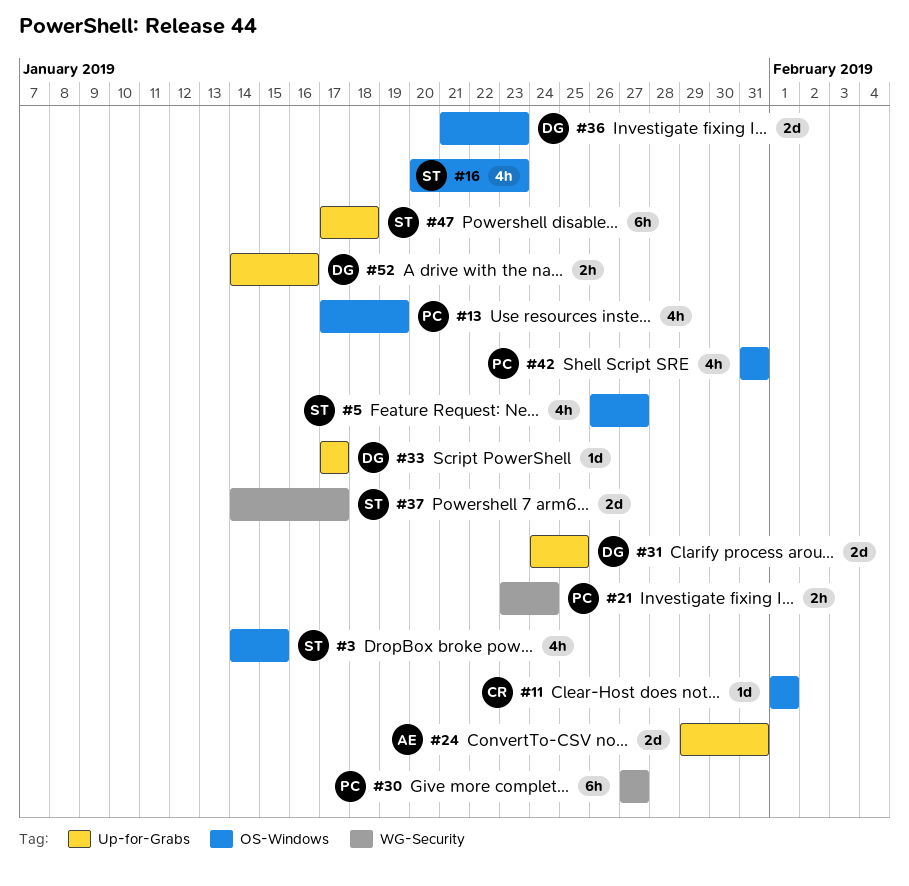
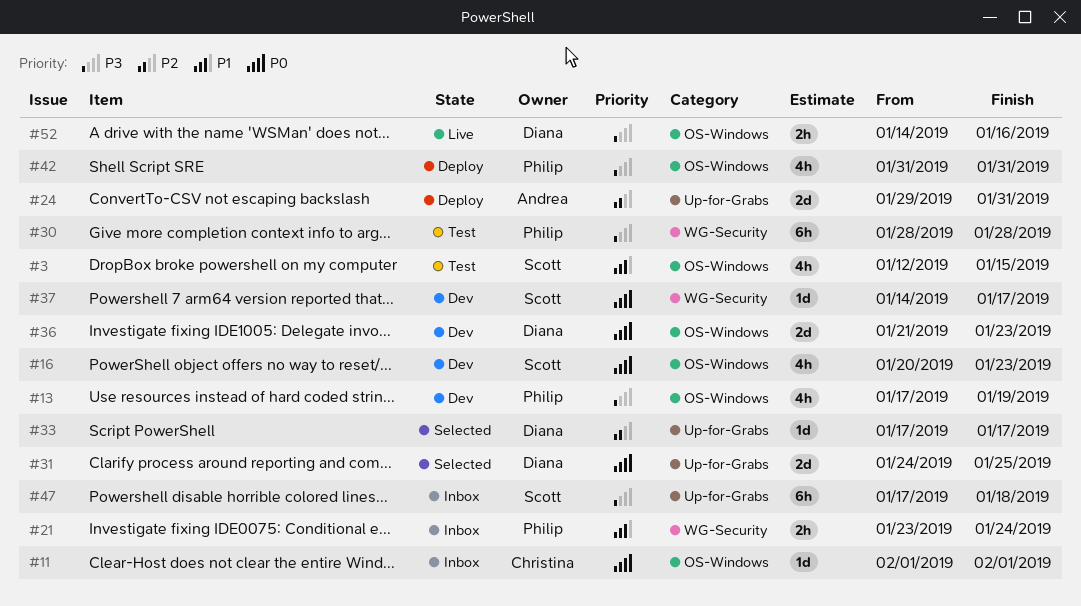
#3, start: Jan 14 -> Jan 12
#5: present -> none
#30, start: Jan 27 -> Jan 28
#30, due: Jan 27 -> Jan 28
#37, estimate: 2d -> 1d
#52, label: Up-for-Grabs -> OS-Windows

